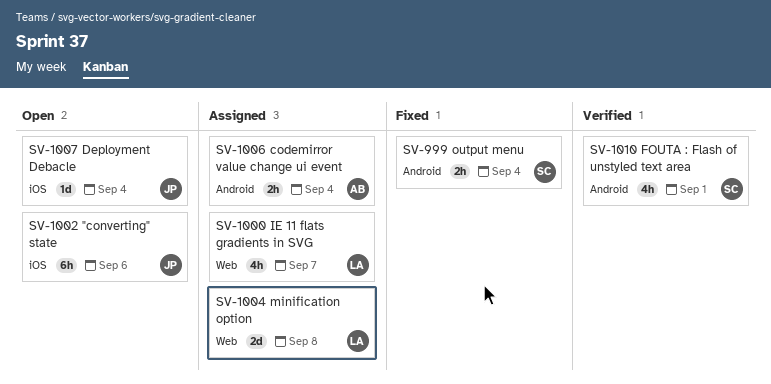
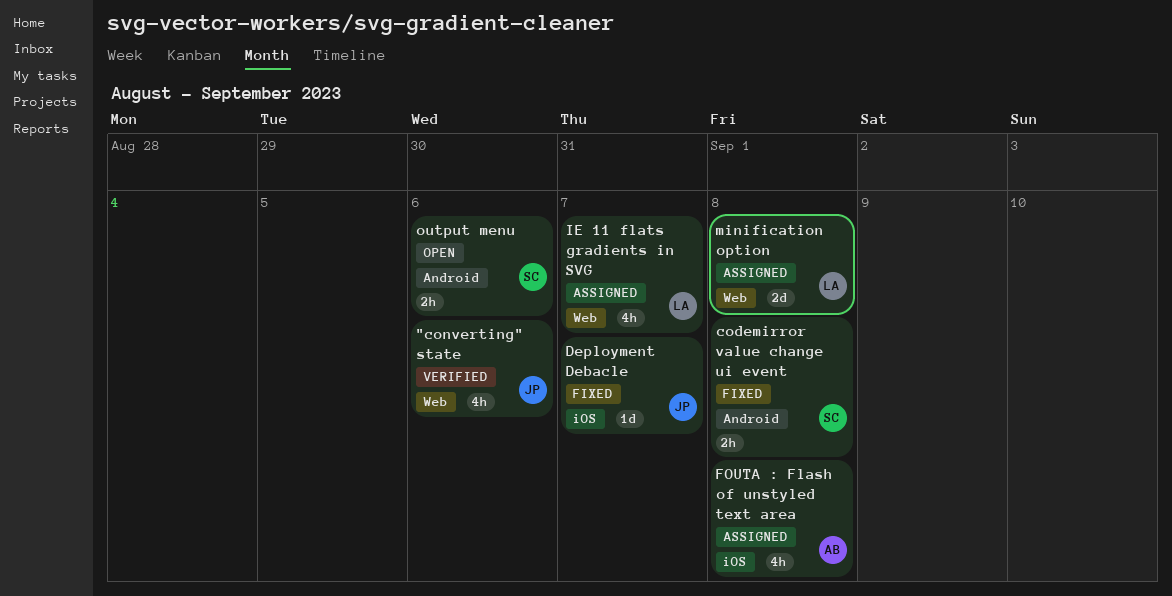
"converting" state, status: Open -> Verified
"converting" state, label: iOS -> Web
"converting" state, estimate: 6h -> 4h
codemirror value change ui event, status: Assigned -> Fixed
codemirror value change ui event, owner: AB -> SC
codemirror value change ui event, due: Sep 4 -> Sep 8
Deployment Debacle, status: Open -> Fixed
Deployment Debacle, due: Sep 4 -> Sep 7
FOUTA : Flash of unstyled text area, status: Verified -> Assigned
FOUTA : Flash of unstyled text area, owner: SC -> AB
FOUTA : Flash of unstyled text area, label: Android -> iOS
FOUTA : Flash of unstyled text area, due: Sep 1 -> Sep 8
output menu, status: Fixed -> Open
output menu, due: Sep 4 -> Sep 6

